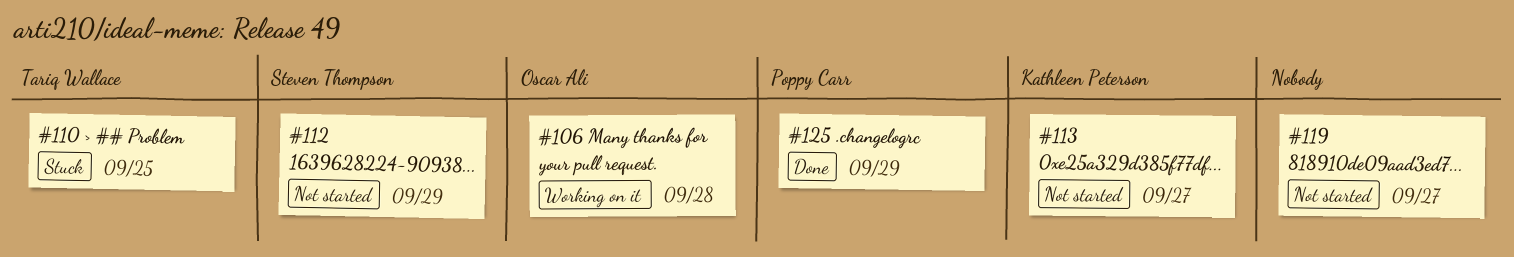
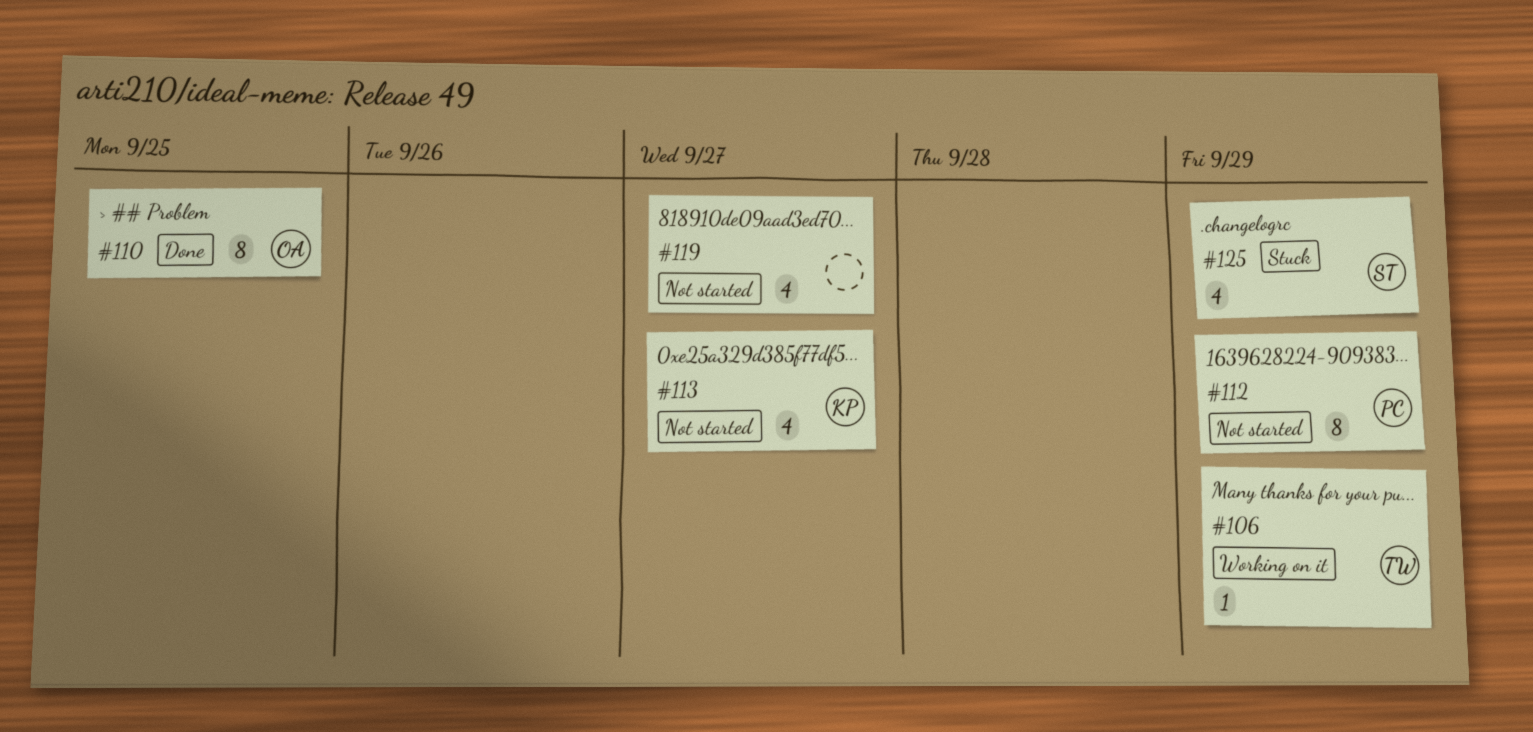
#106, owner: Oscar Ali -> Tariq Wallace
#106, due: Sep 28 -> Sep 29
#110, status: Stuck -> Done
#110, owner: Tariq Wallace -> Oscar Ali
#112, owner: Steven Thompson -> Poppy Carr
#125, status: Done -> Stuck
#125, owner: Poppy Carr -> Steven Thompson

